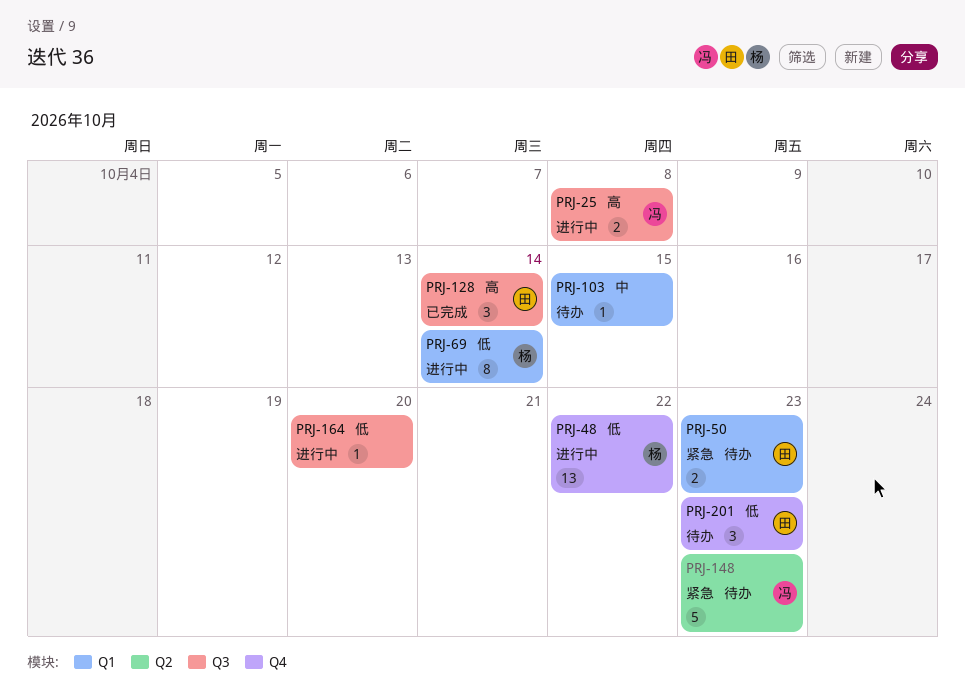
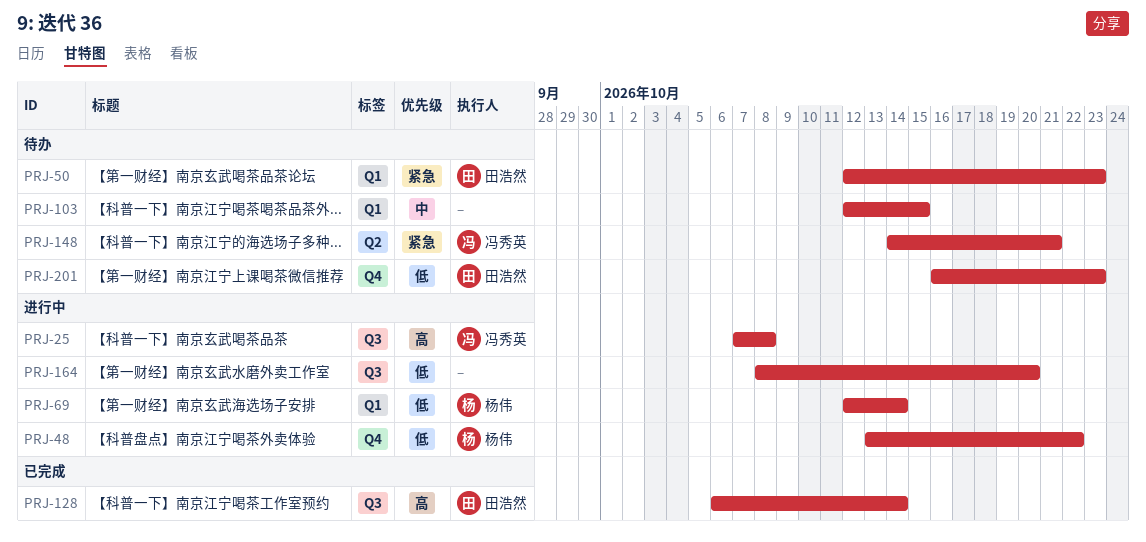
PRJ-148, due: Oct 23 -> Oct 21

